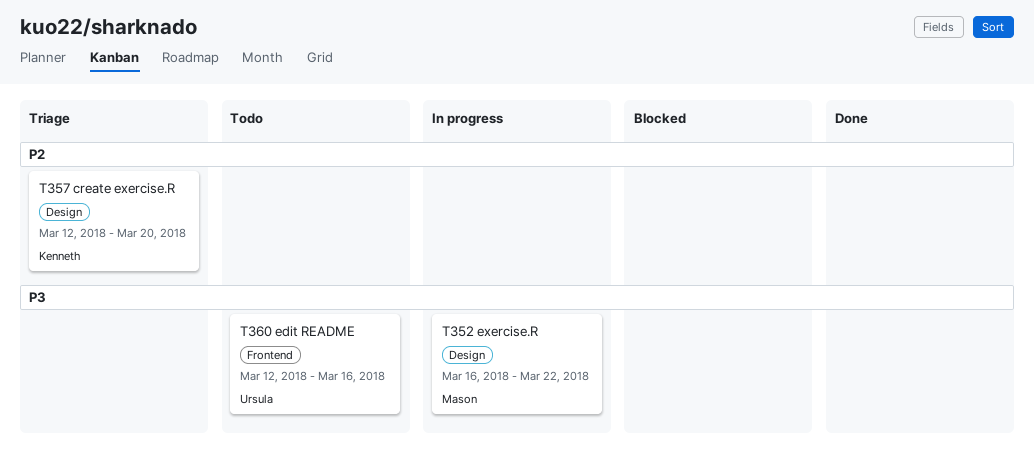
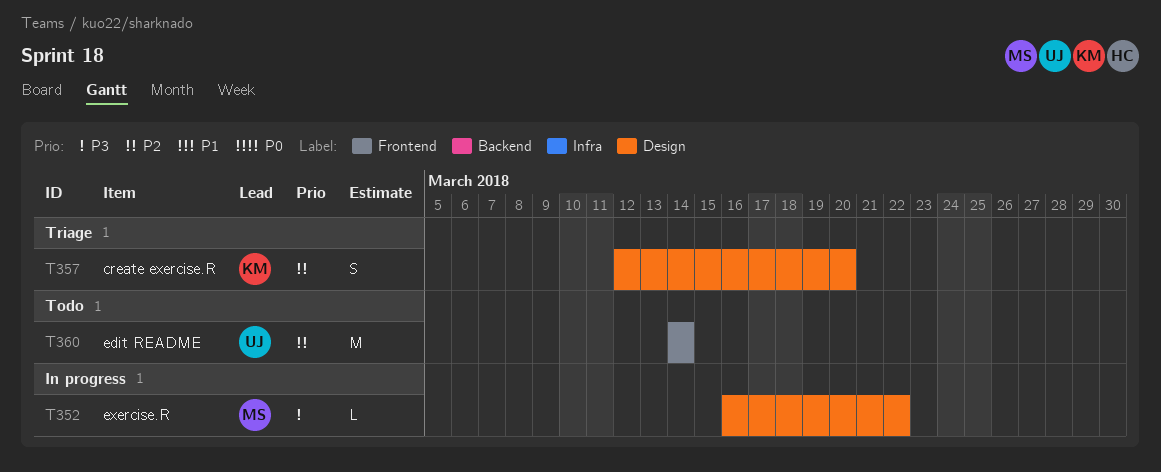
T360, priority: P3 -> P2
T360, start: Mar 12 -> Mar 14
T360, due: Mar 16 -> Mar 14

